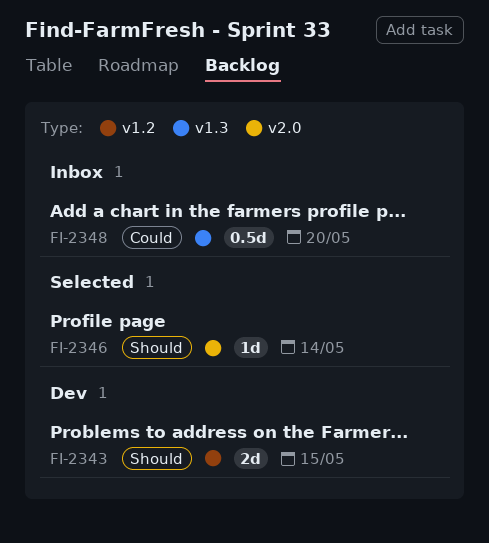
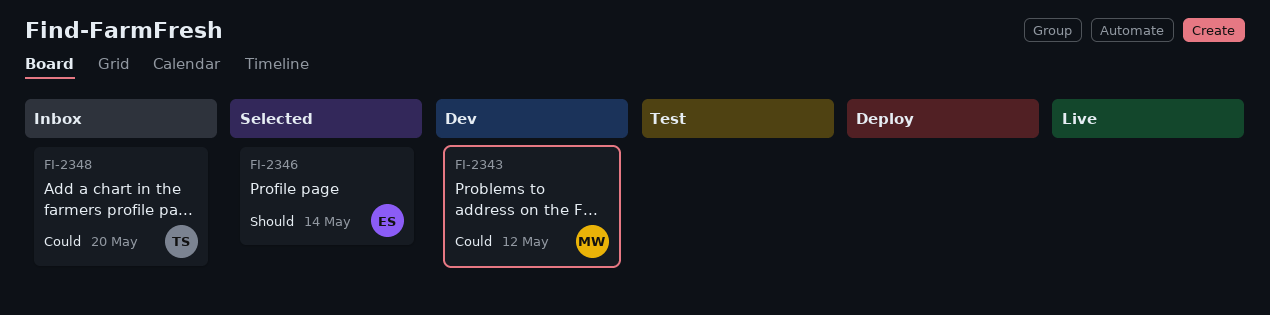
FI-2343, priority: Should -> Could
FI-2343, due: May 15 -> May 12

